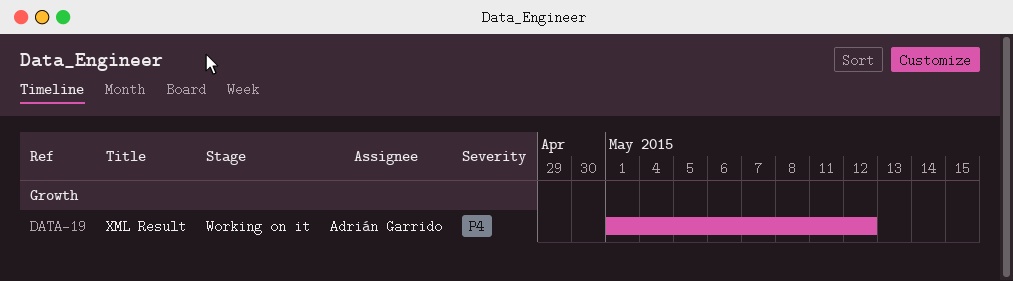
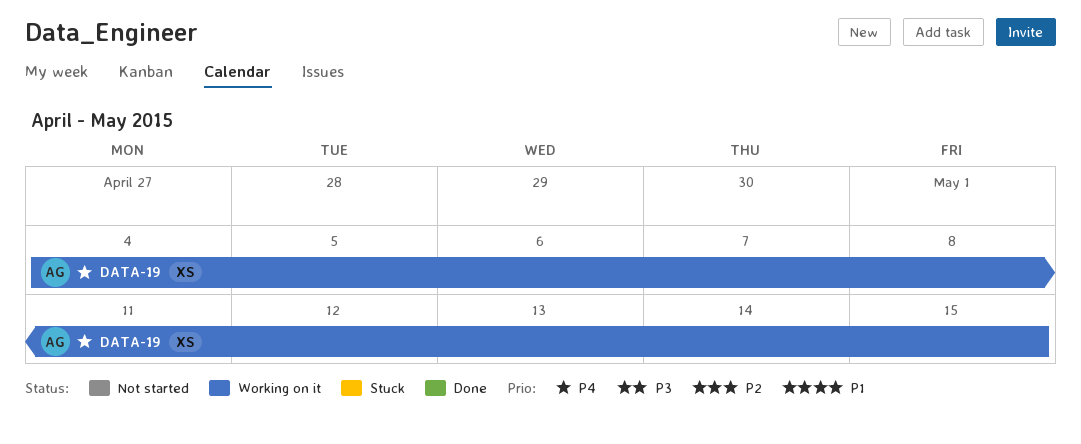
DATA-19, start: May 1 -> May 4
DATA-19, due: May 12 -> May 15

